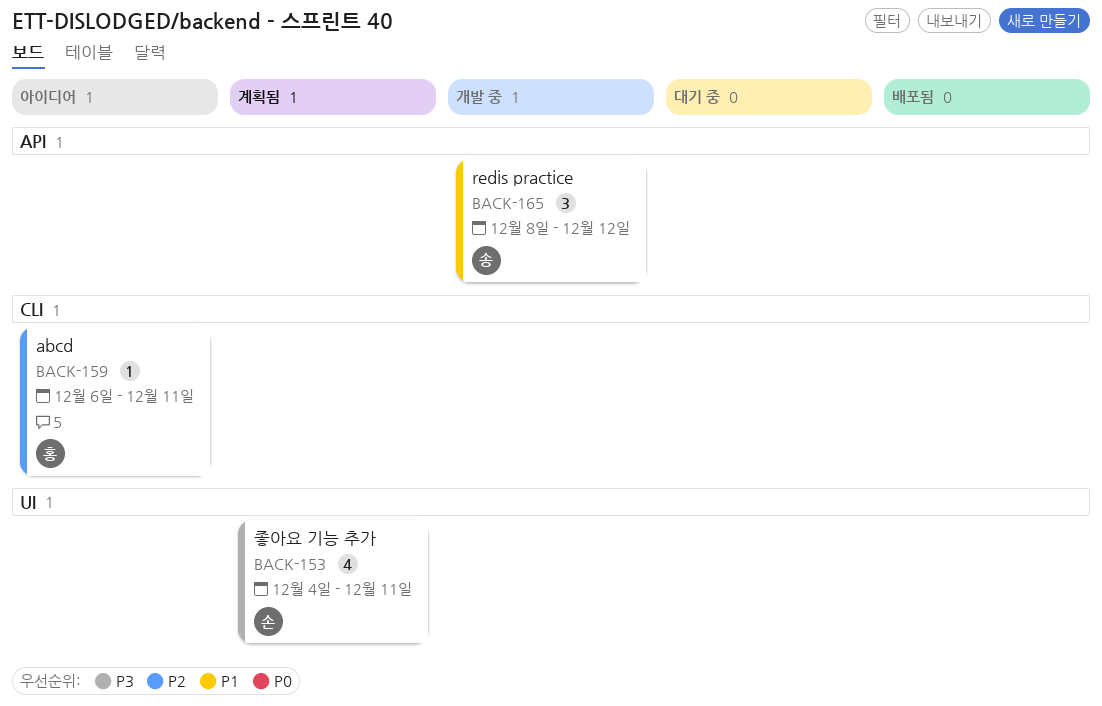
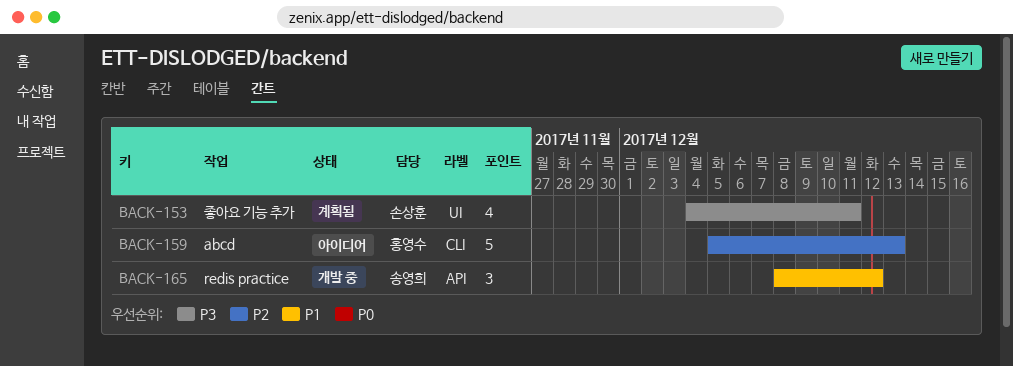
BACK-159, estimate: 1 -> 5
BACK-159, start: Dec 6 -> Dec 5
BACK-159, due: Dec 11 -> Dec 13

